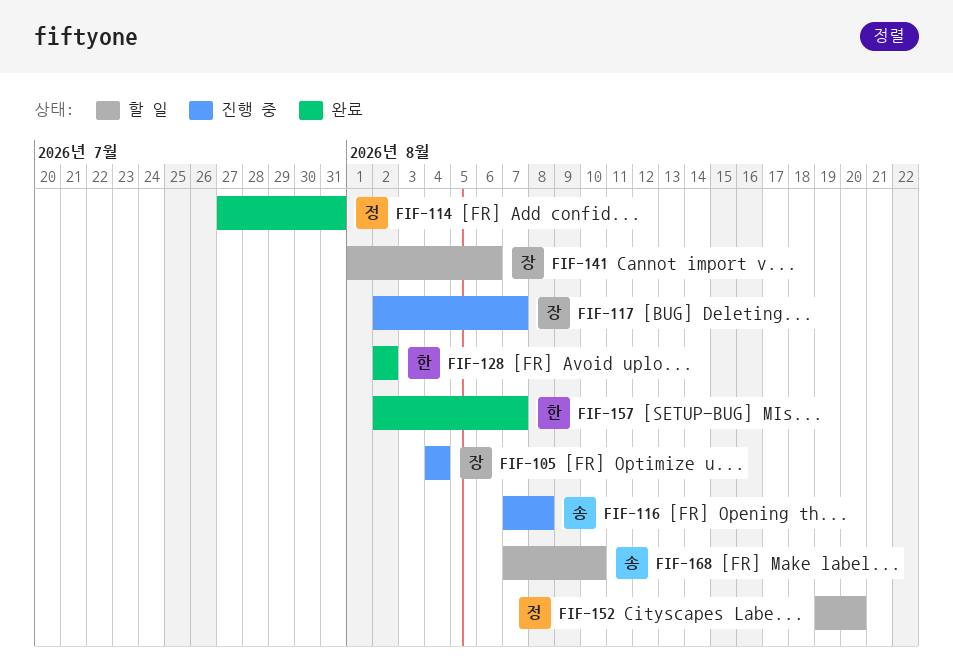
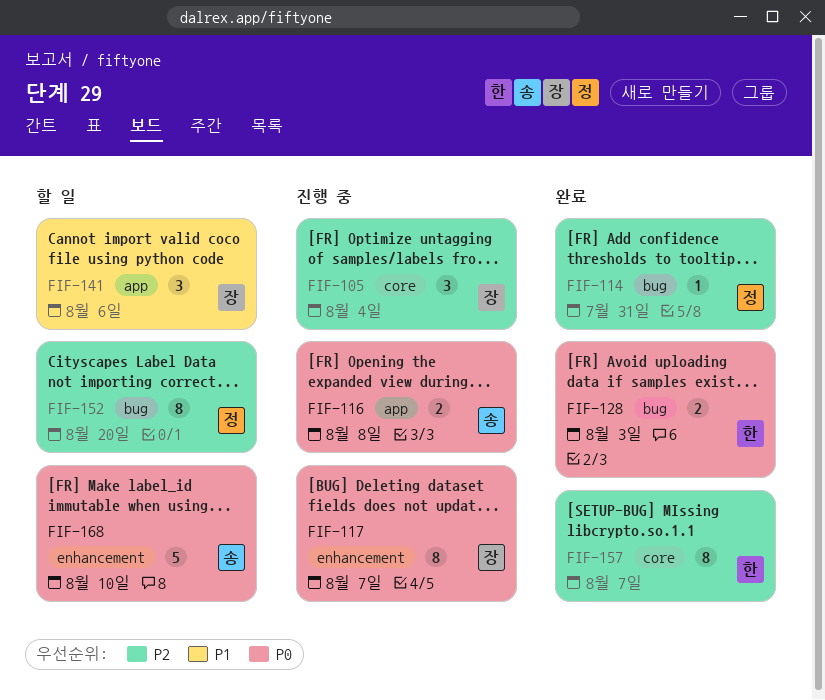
FIF-128, due: Aug 2 -> Aug 3

